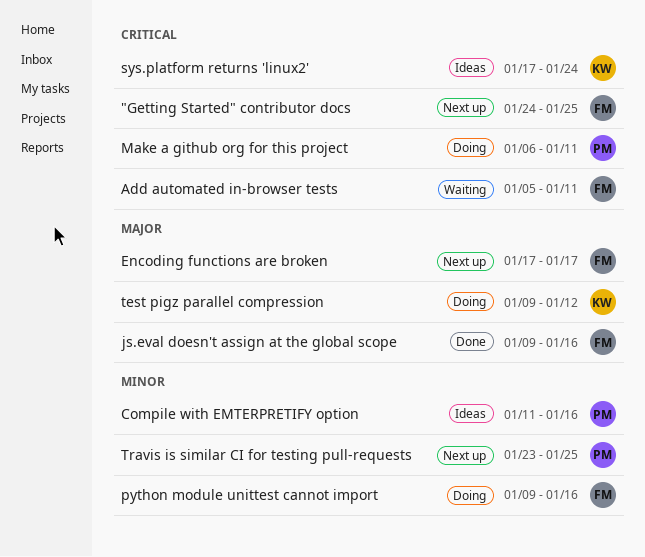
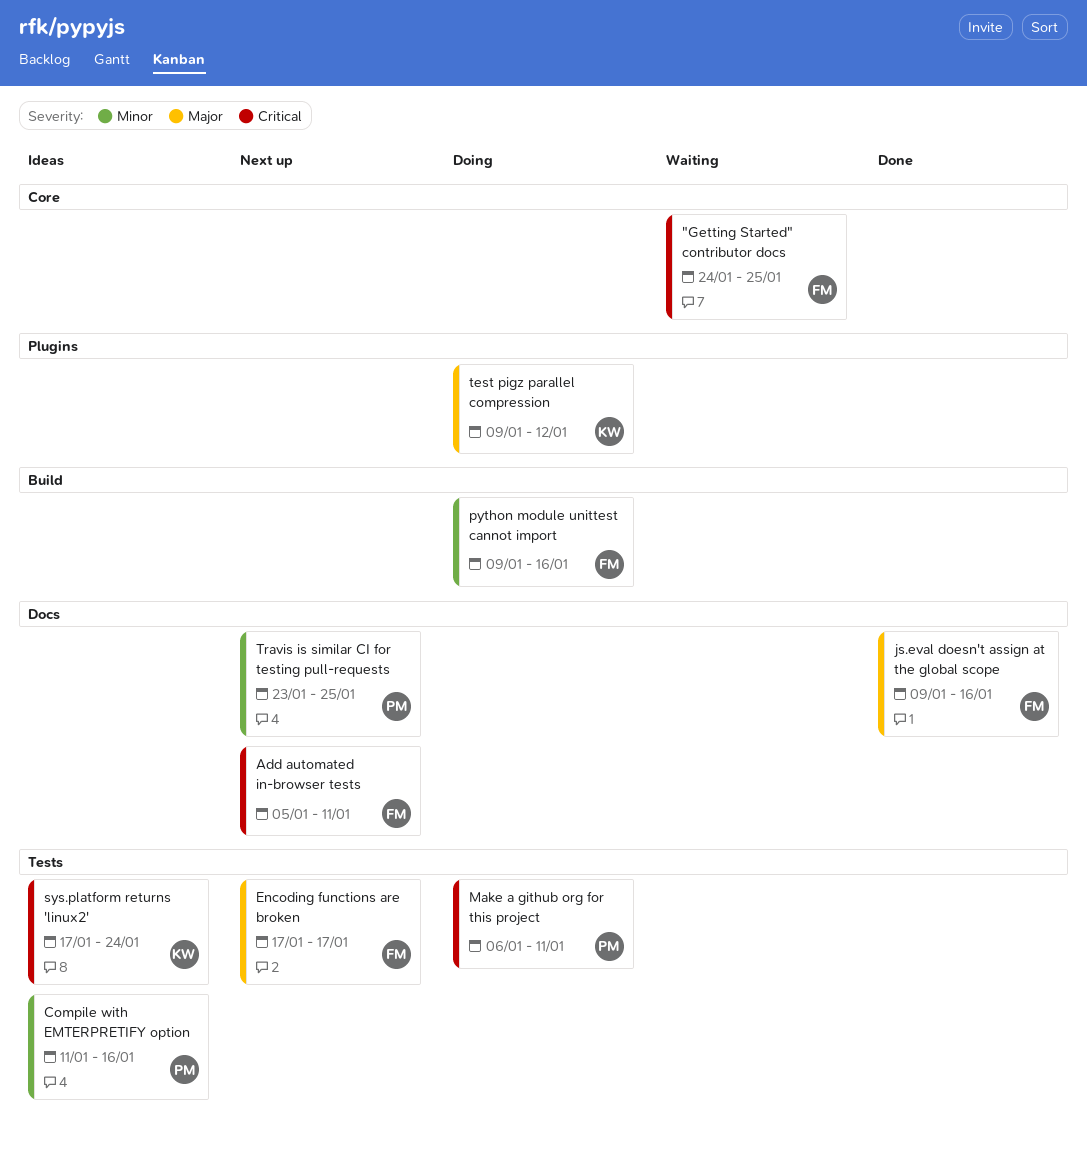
"Getting Started" contributor docs, status: Next up -> Waiting
Add automated in-browser tests, status: Waiting -> Next up

